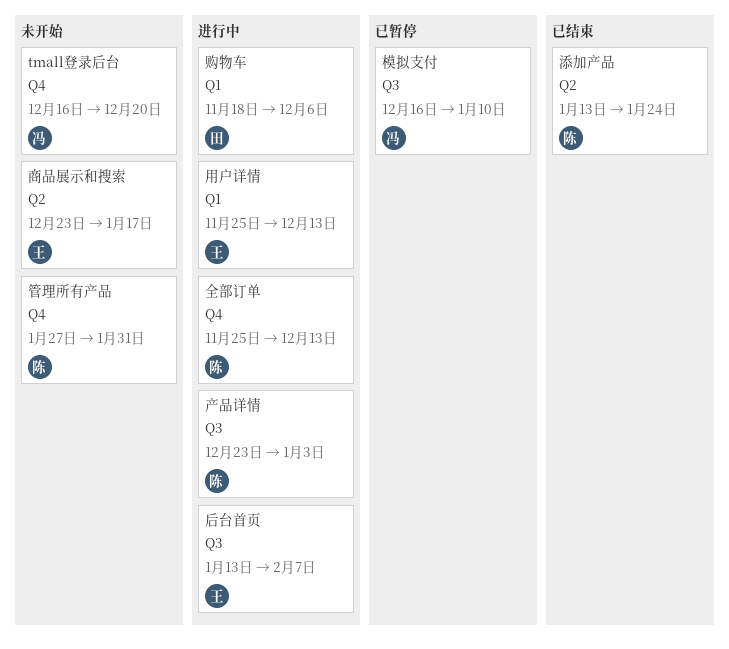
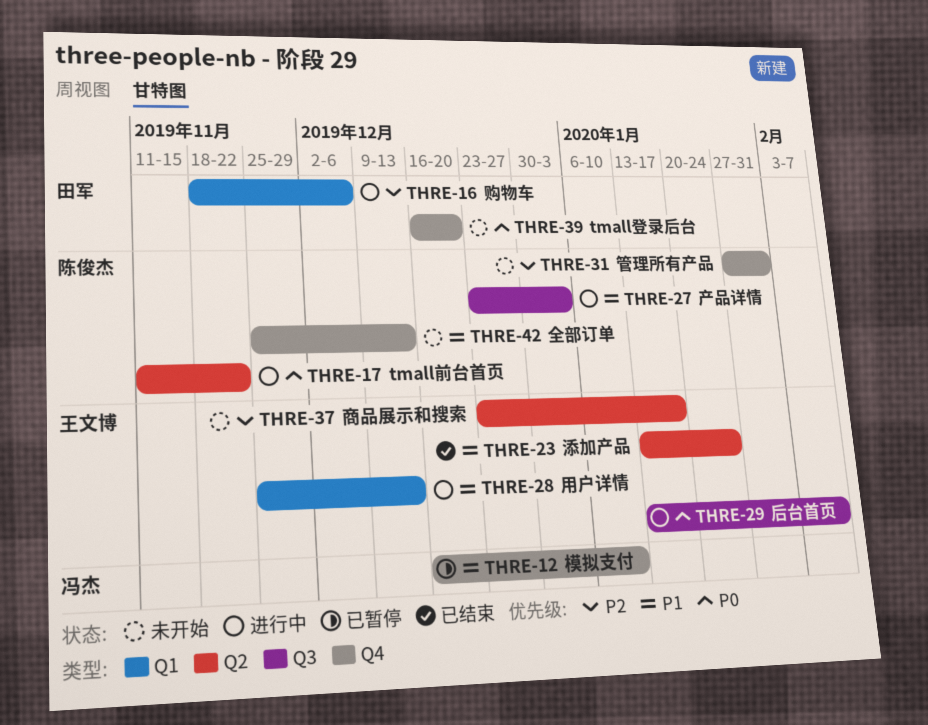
tmall前台首页: none -> present
tmall登录后台, owner: 冯杰 -> 田军
全部订单, status: 进行中 -> 未开始
模拟支付, label: Q3 -> Q4
添加产品, owner: 陈俊杰 -> 王文博

